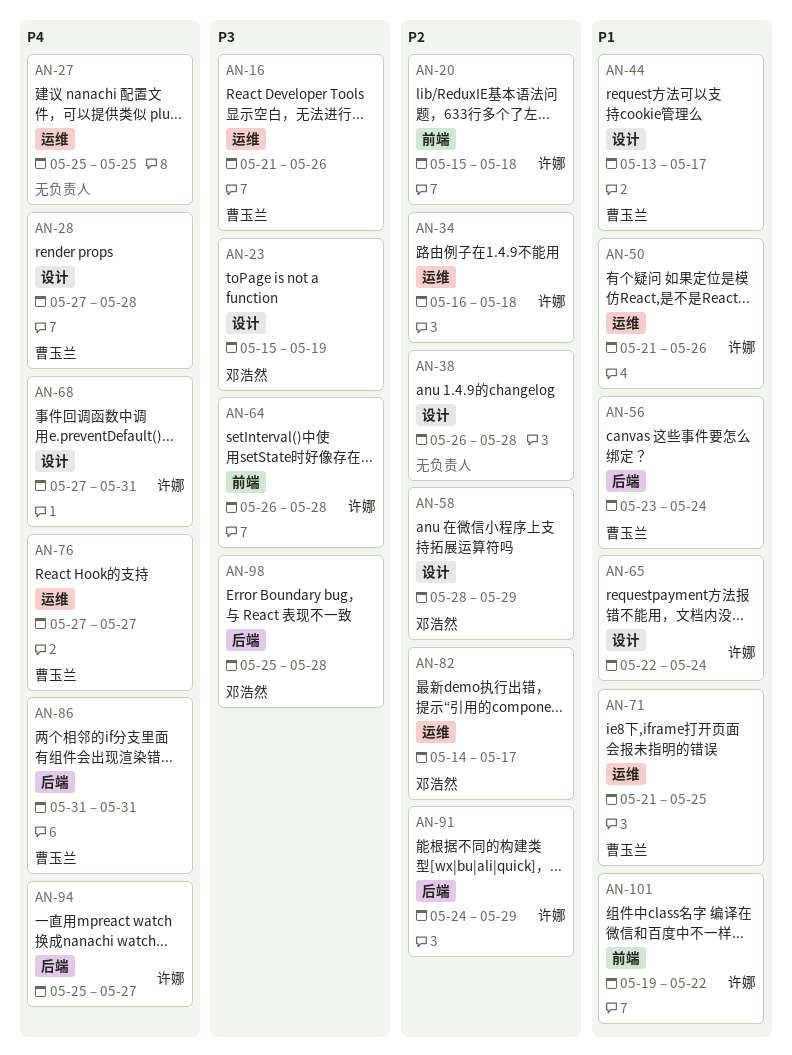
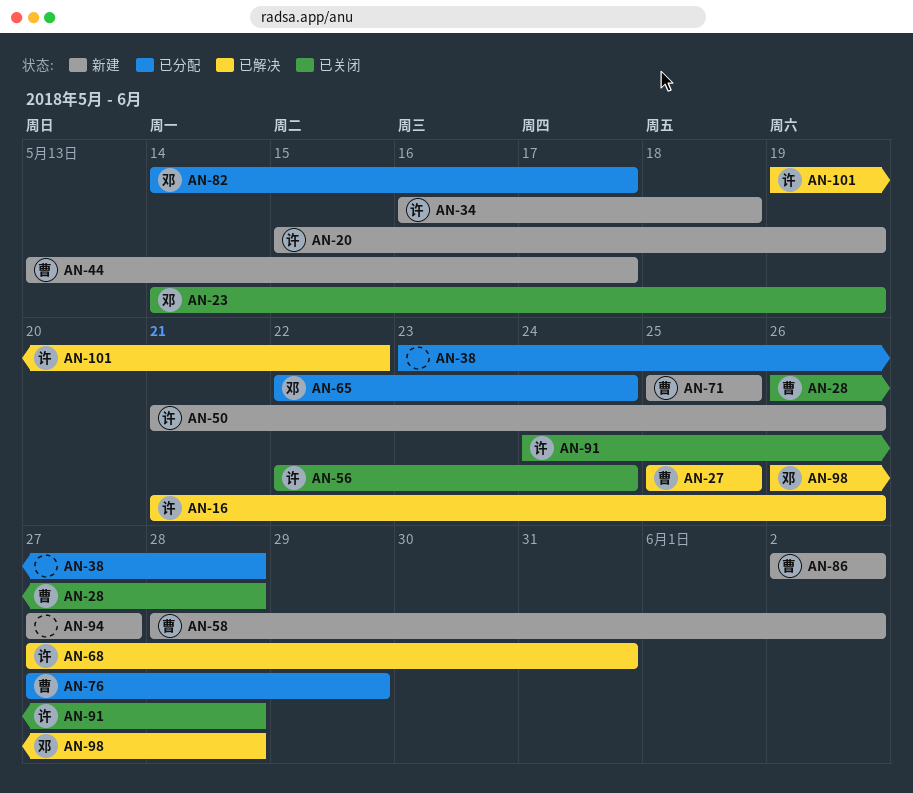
AN-16, owner: 曹玉兰 -> 许娜
AN-20, due: May 18 -> May 19
AN-23, start: May 15 -> May 14
AN-27, owner: none -> 曹玉兰
AN-28, start: May 27 -> May 26
AN-38, start: May 26 -> May 23
AN-56, owner: 曹玉兰 -> 许娜
AN-56, start: May 23 -> May 22
AN-58, owner: 邓浩然 -> 曹玉兰
AN-58, due: May 29 -> Jun 2
AN-64: present -> none
AN-65, owner: 许娜 -> 邓浩然
AN-71, start: May 21 -> May 25
AN-76, due: May 27 -> May 29
AN-86, start: May 31 -> Jun 2
AN-86, due: May 31 -> Jun 2
AN-91, due: May 29 -> May 28
AN-94, owner: 许娜 -> none
AN-94, start: May 25 -> May 27
AN-98, start: May 25 -> May 26

